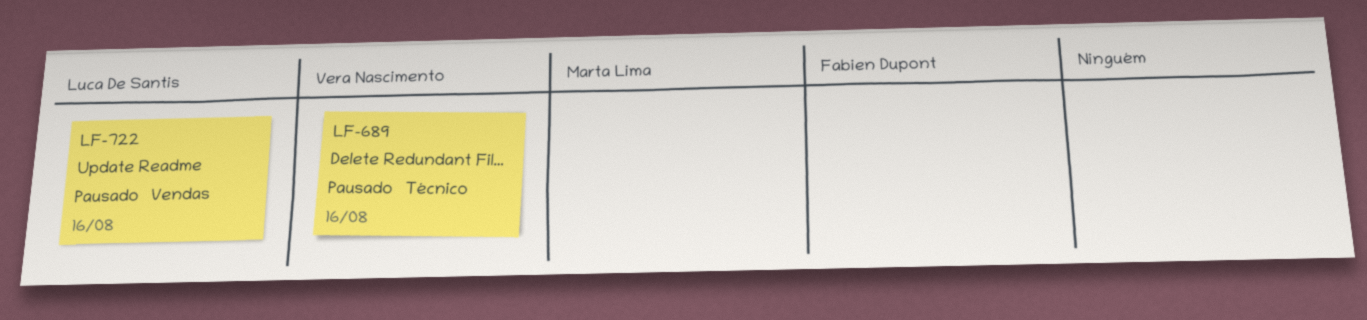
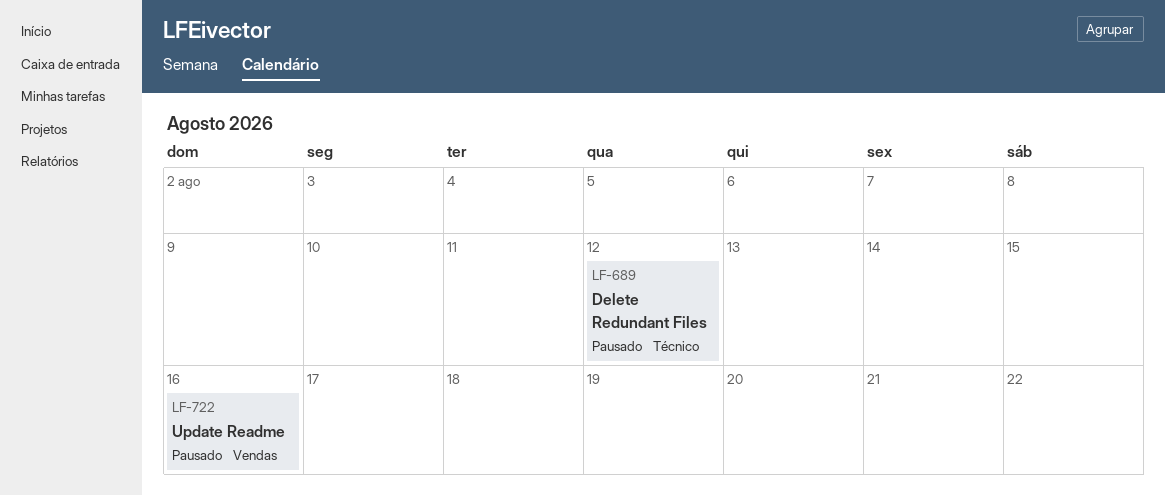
LF-689, due: Aug 16 -> Aug 12

